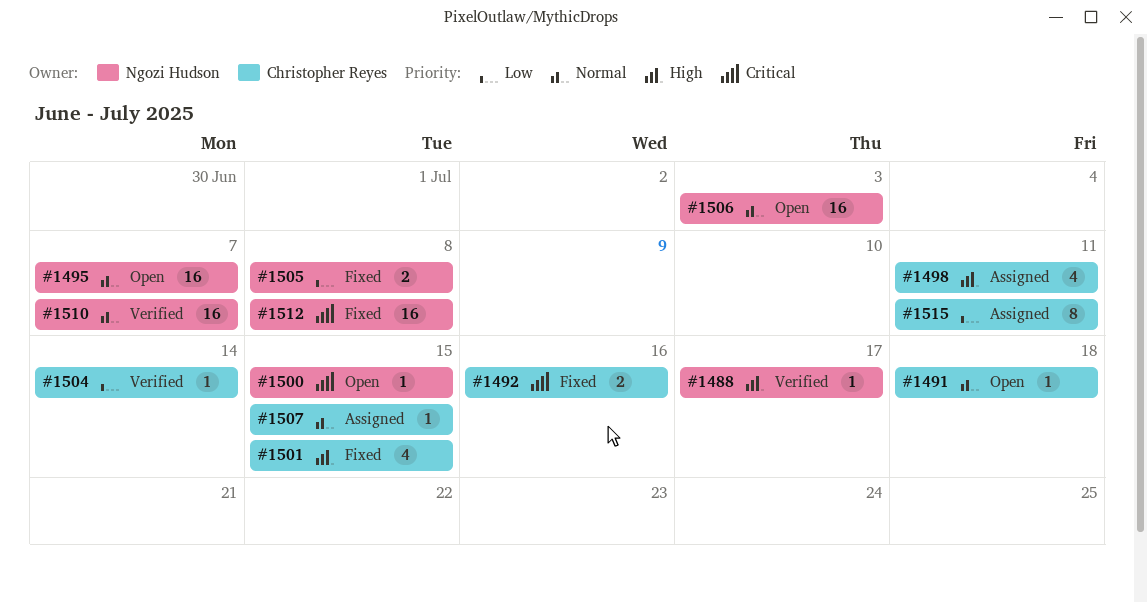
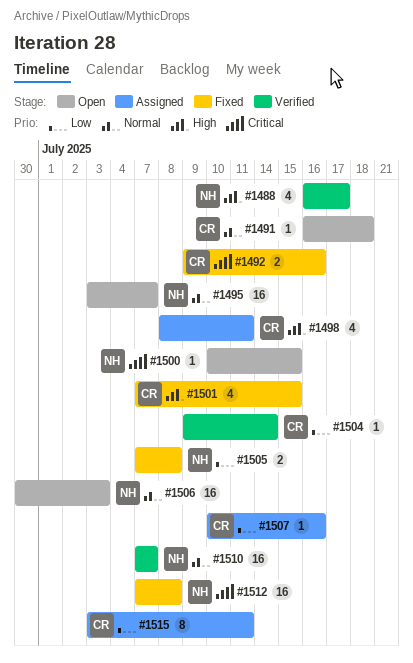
#1488, estimate: 1 -> 4
#1507, priority: Normal -> Low
#1507, due: Jul 15 -> Jul 16

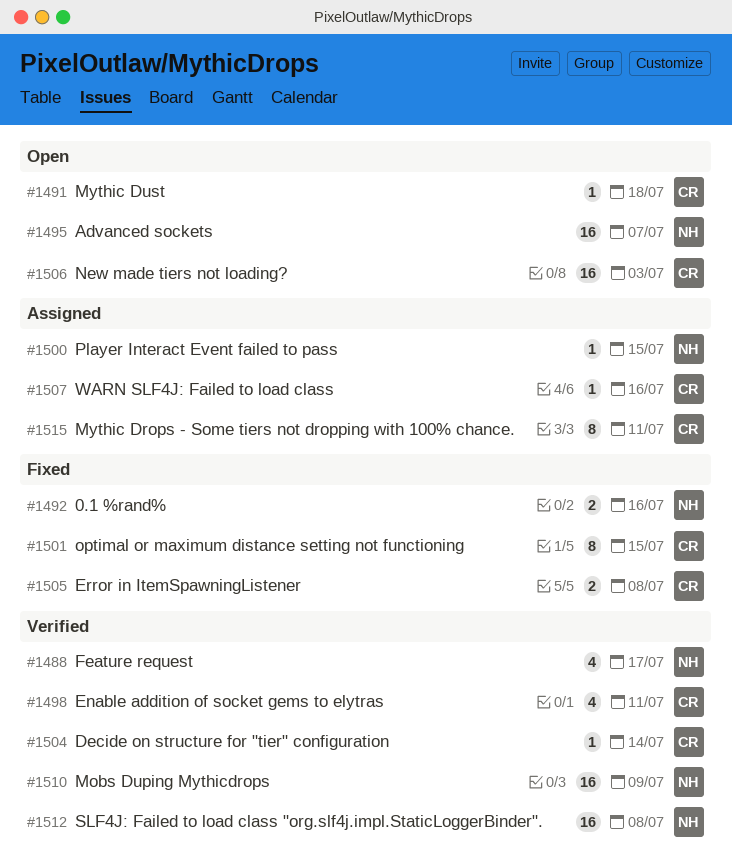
#1492, owner: CR -> NH
#1498, status: Assigned -> Verified
#1500, status: Open -> Assigned
#1501, estimate: 4 -> 8
#1505, owner: NH -> CR
#1506, owner: NH -> CR
#1510, due: Jul 7 -> Jul 9
#1512, status: Fixed -> Verified

